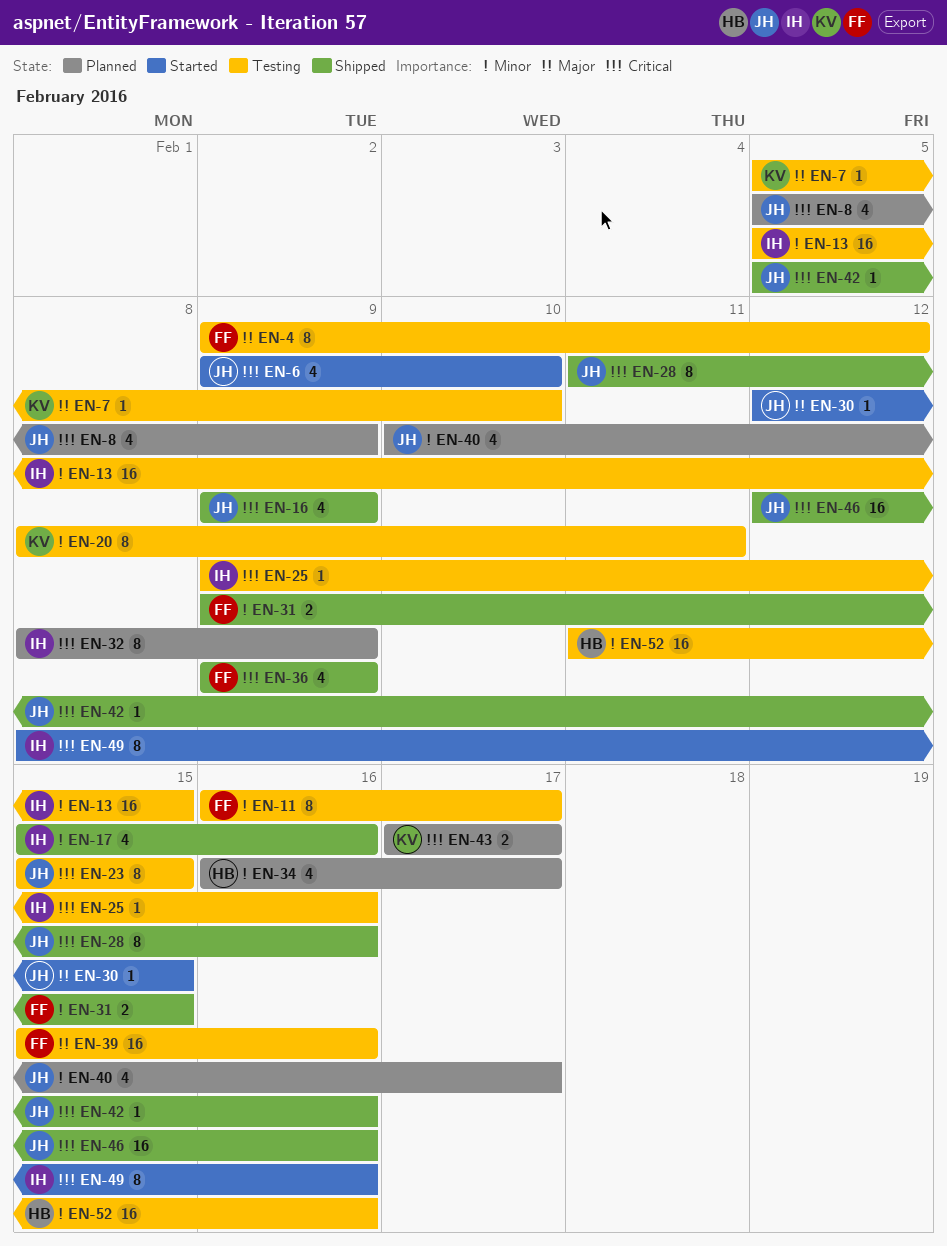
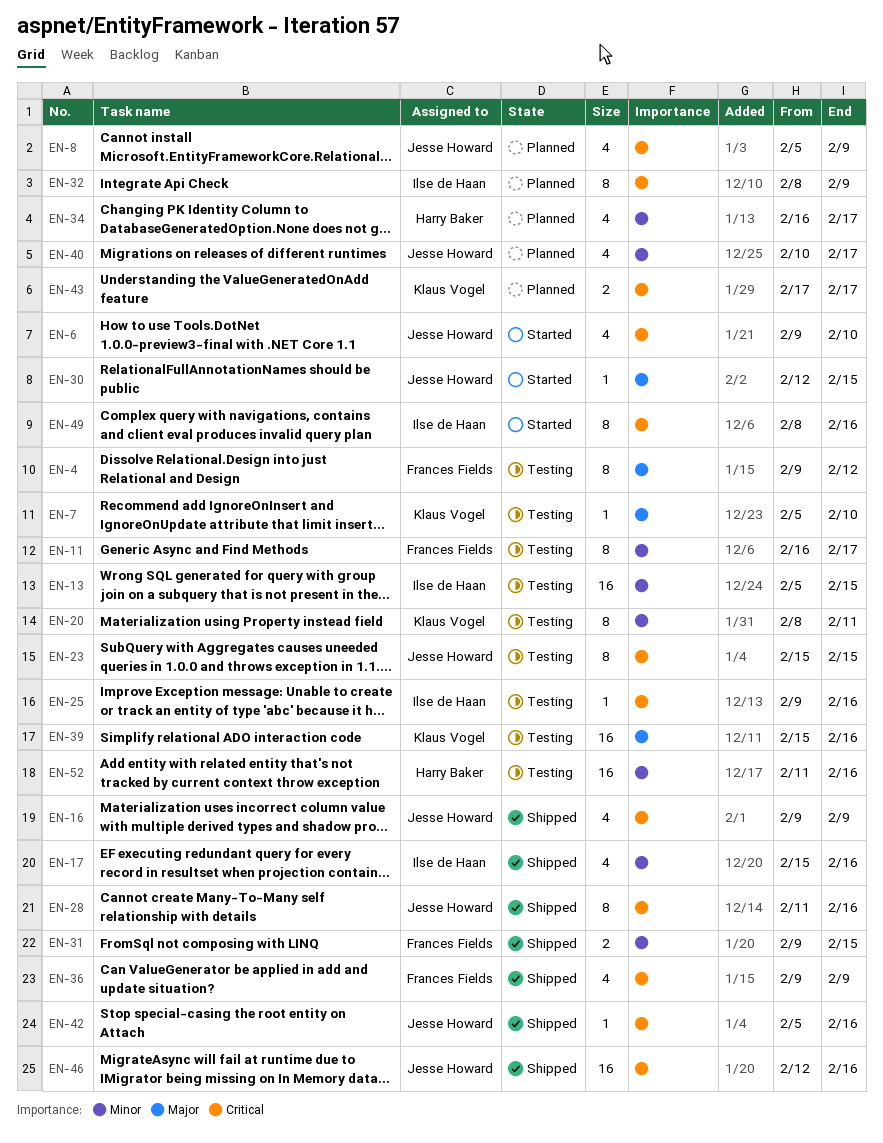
EN-39, owner: Frances Fields -> Klaus Vogel

